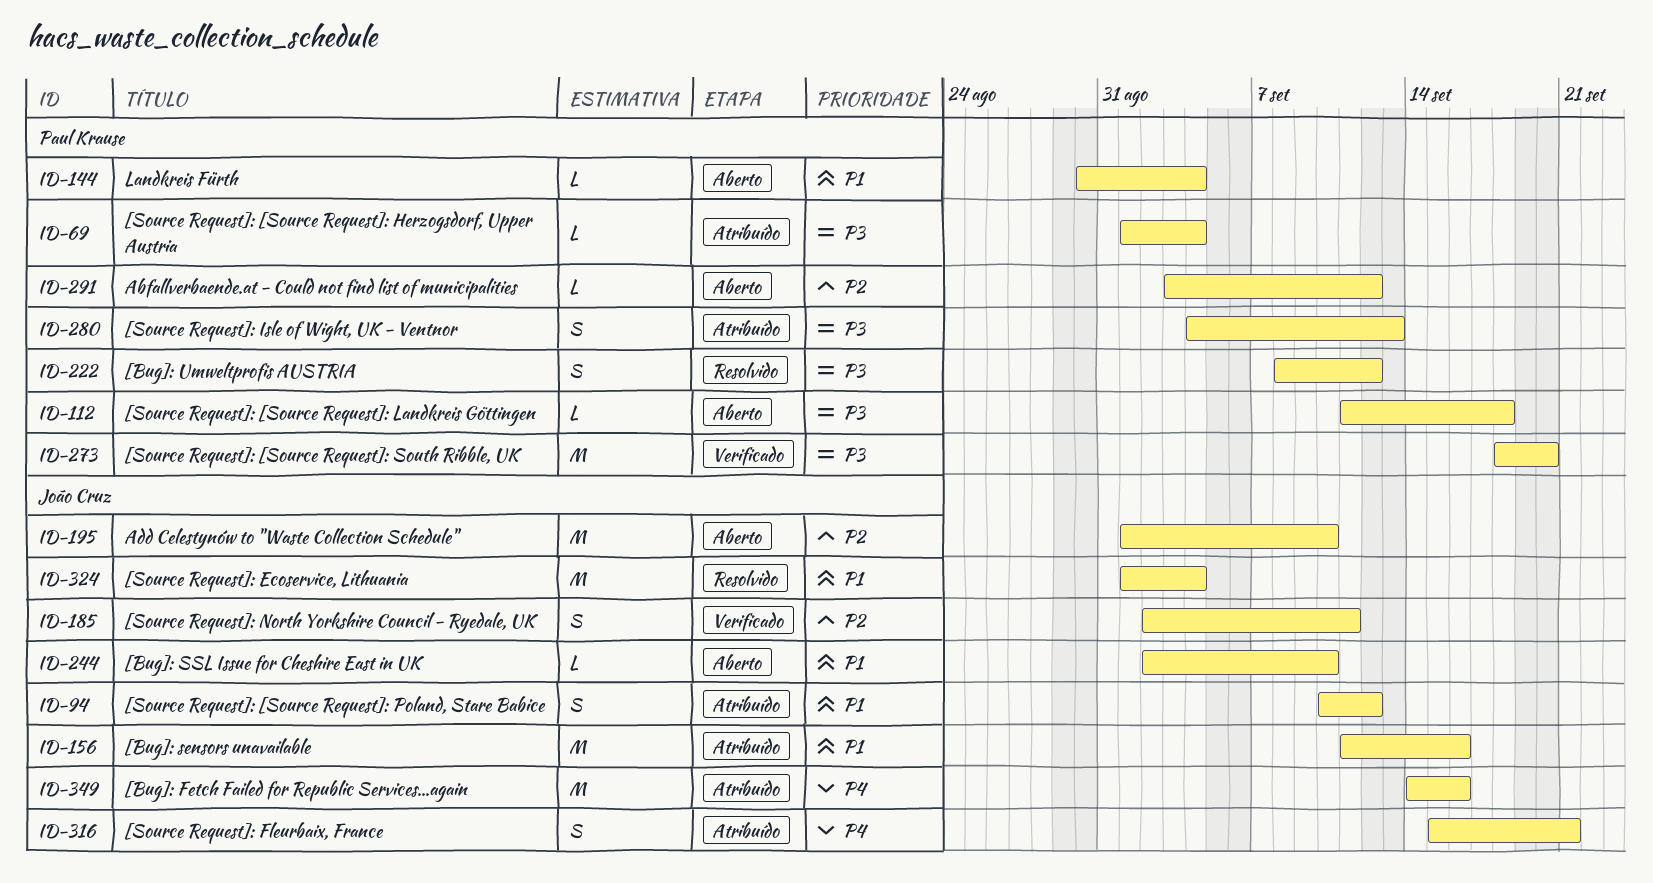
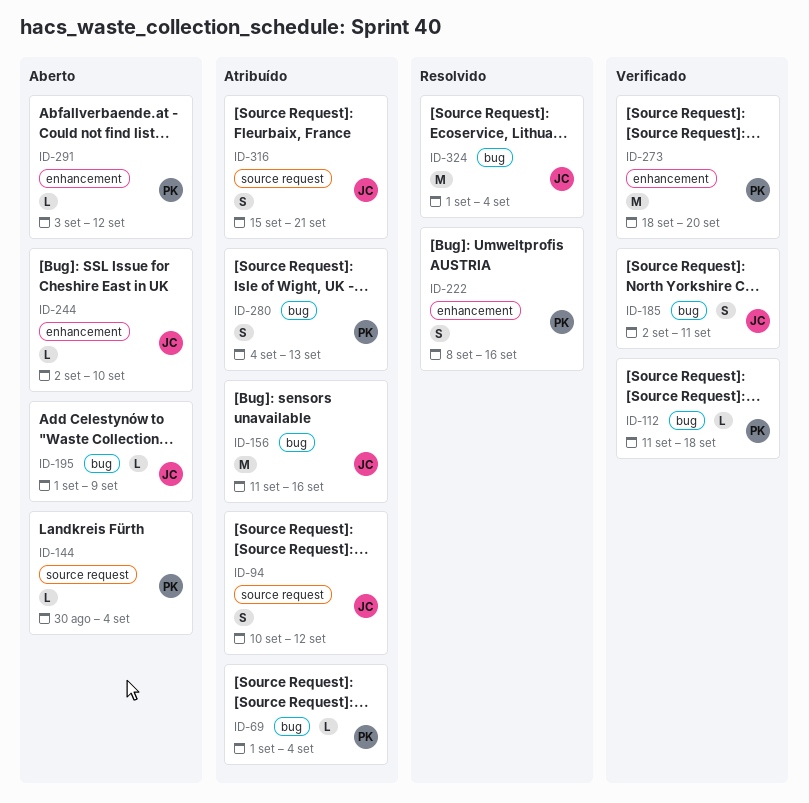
ID-112, status: Aberto -> Verificado
ID-195, estimate: M -> L
ID-195, due: Sep 10 -> Sep 9
ID-222, due: Sep 12 -> Sep 16
ID-349: present -> none

